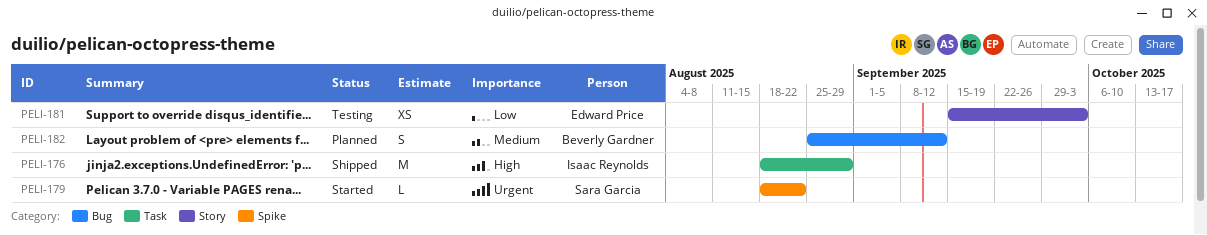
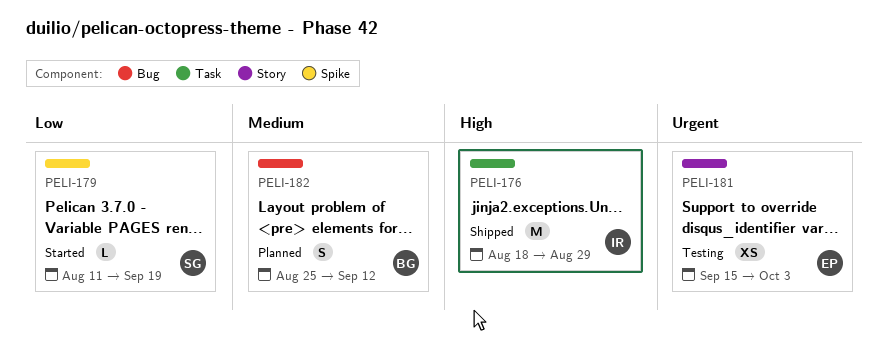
PELI-179, priority: Urgent -> Low
PELI-179, start: Aug 18 -> Aug 11
PELI-179, due: Aug 22 -> Sep 19
PELI-181, priority: Low -> Urgent

